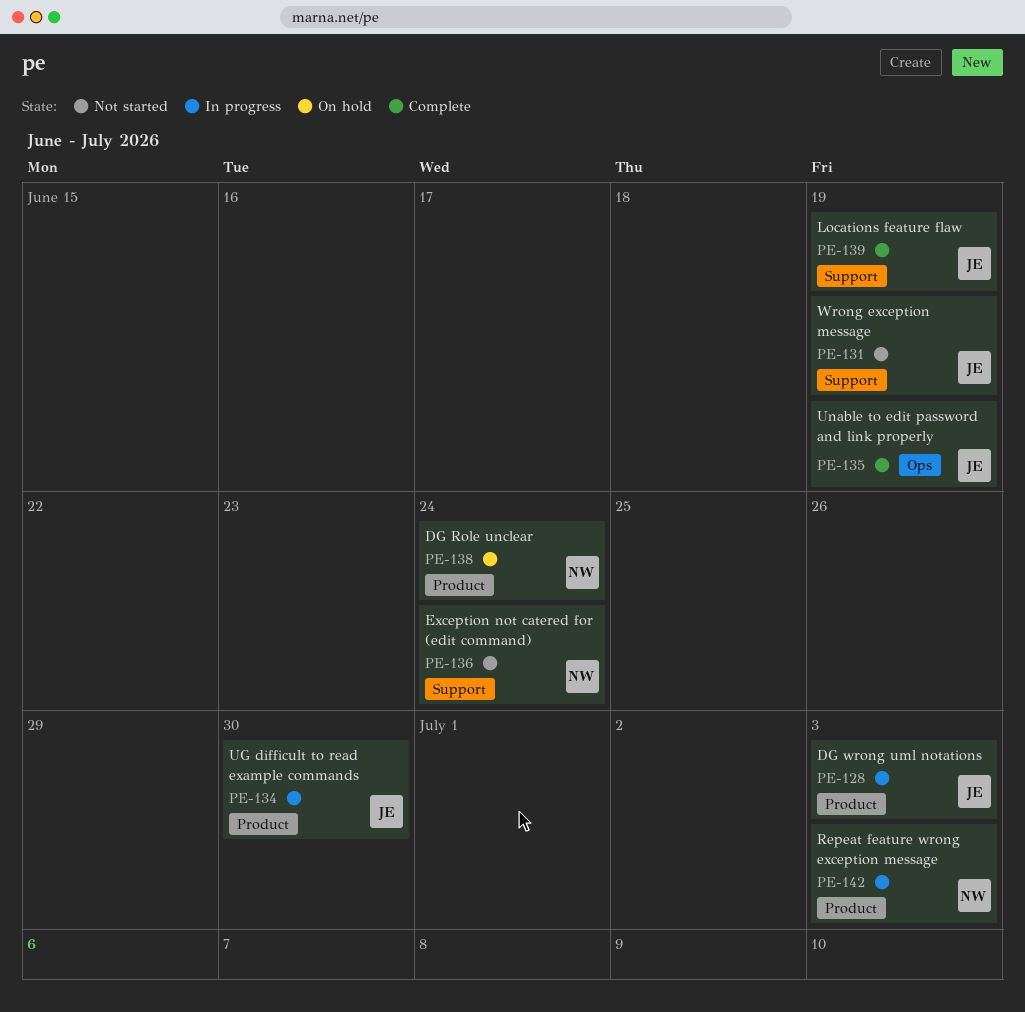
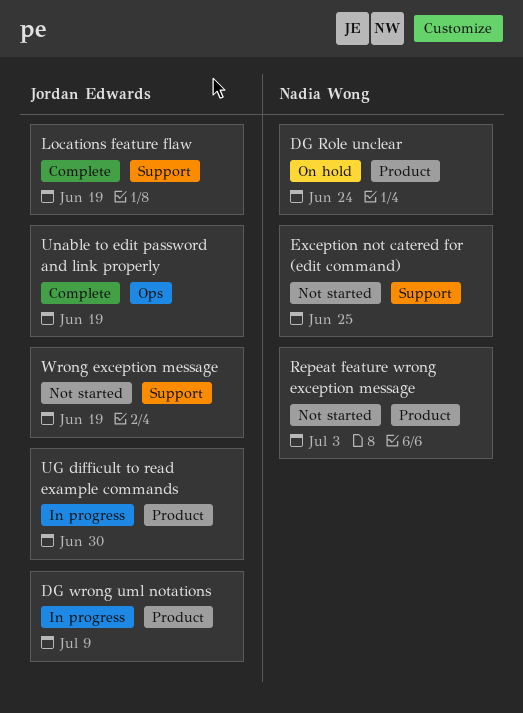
DG wrong uml notations, due: Jul 3 -> Jul 9
Exception not catered for (edit command), due: Jun 24 -> Jun 25
Repeat feature wrong exception message, status: In progress -> Not started

